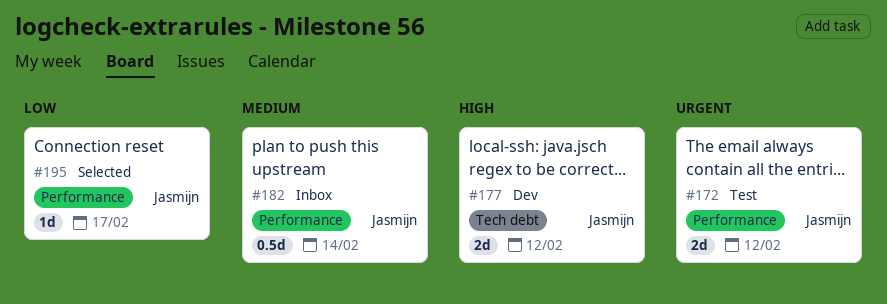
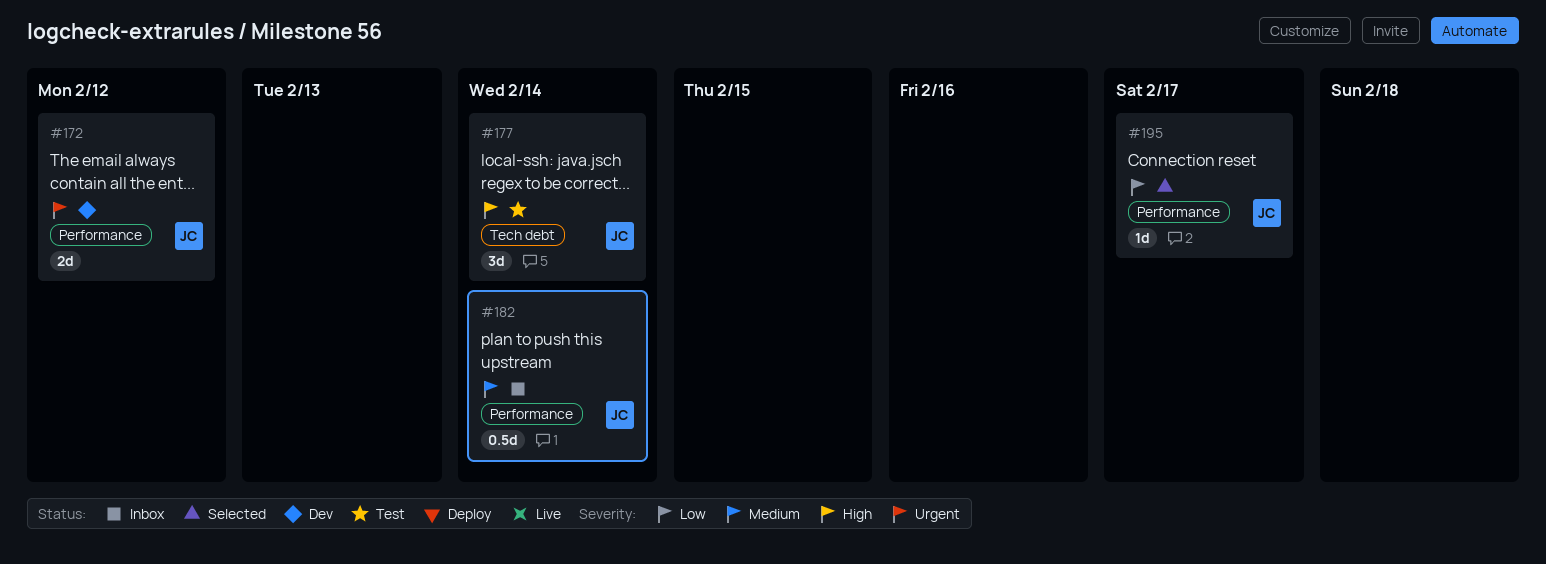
#172, status: Test -> Dev
#177, status: Dev -> Test
#177, estimate: 2d -> 3d
#177, due: Feb 12 -> Feb 14

